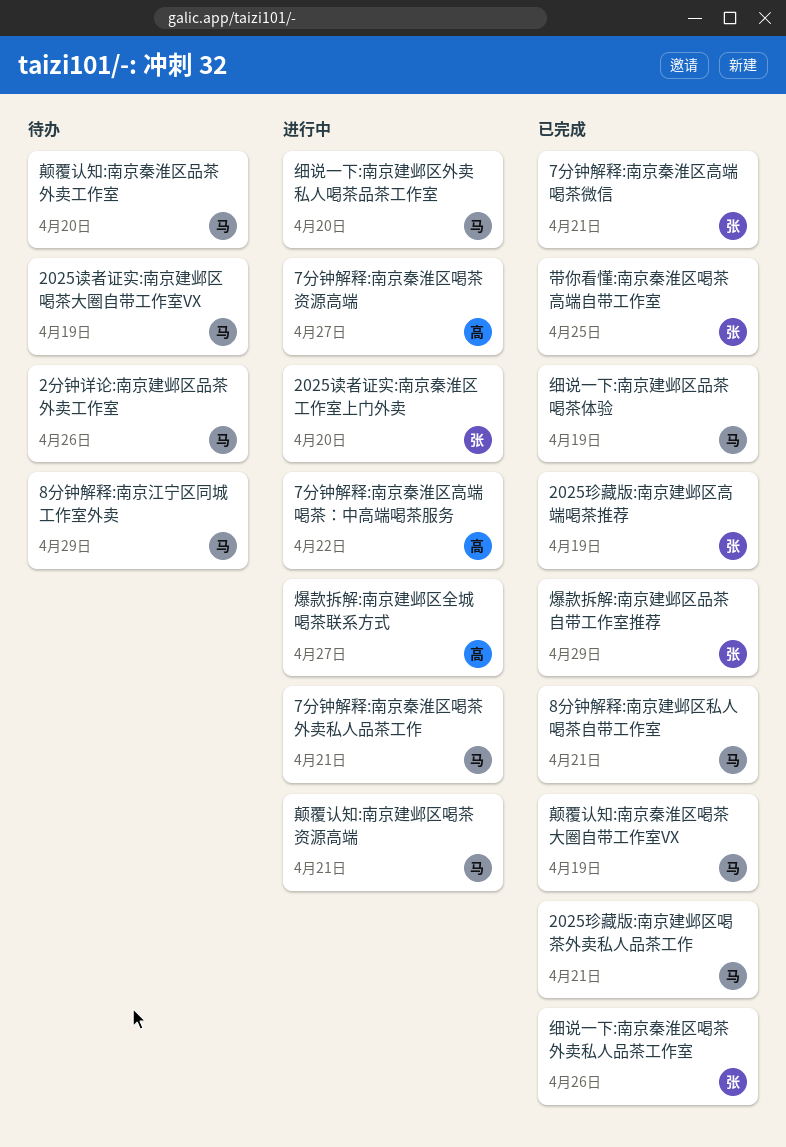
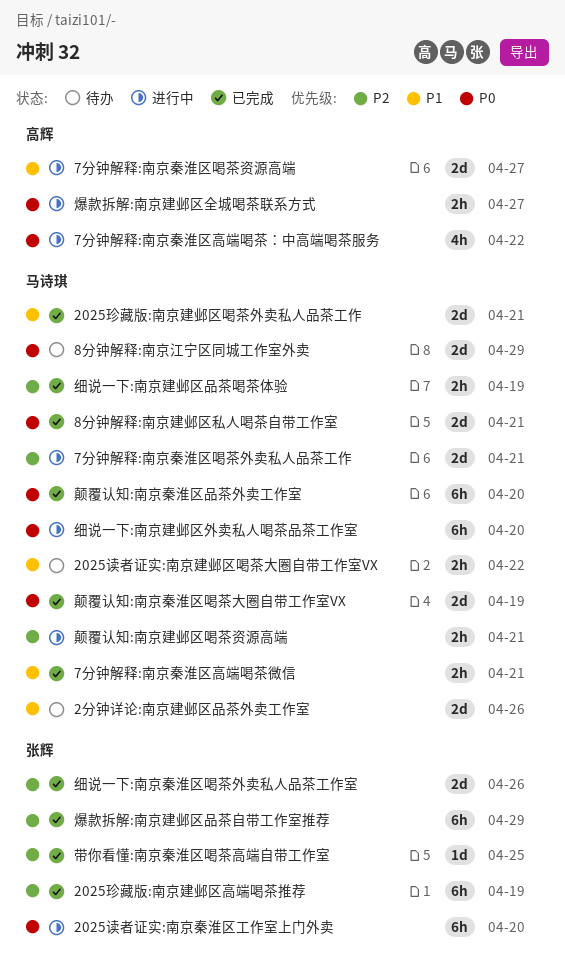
2025读者证实:南京建邺区喝茶大圈自带工作室VX, due: Apr 19 -> Apr 22
7分钟解释:南京秦淮区高端喝茶微信, owner: 张辉 -> 马诗琪
颠覆认知:南京秦淮区品茶外卖工作室, status: 待办 -> 已完成

